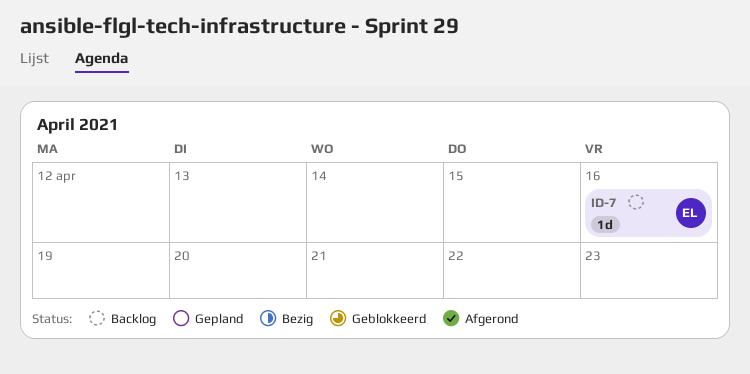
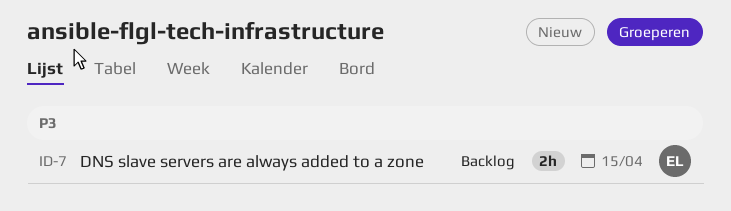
ID-7, estimate: 1d -> 2h
ID-7, due: Apr 16 -> Apr 15

